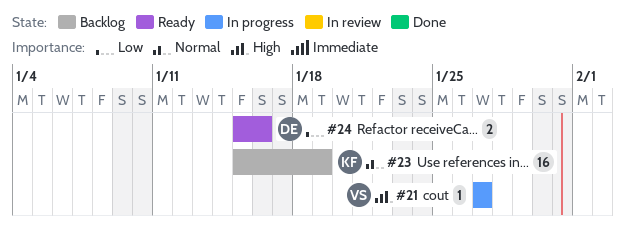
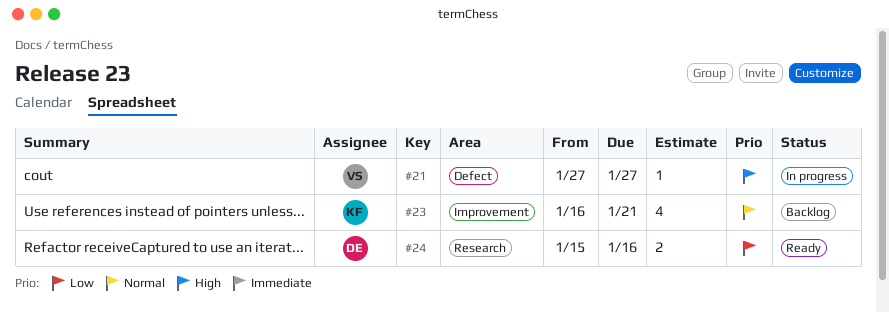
#23, estimate: 16 -> 4
#23, start: Jan 15 -> Jan 16
#23, due: Jan 19 -> Jan 21

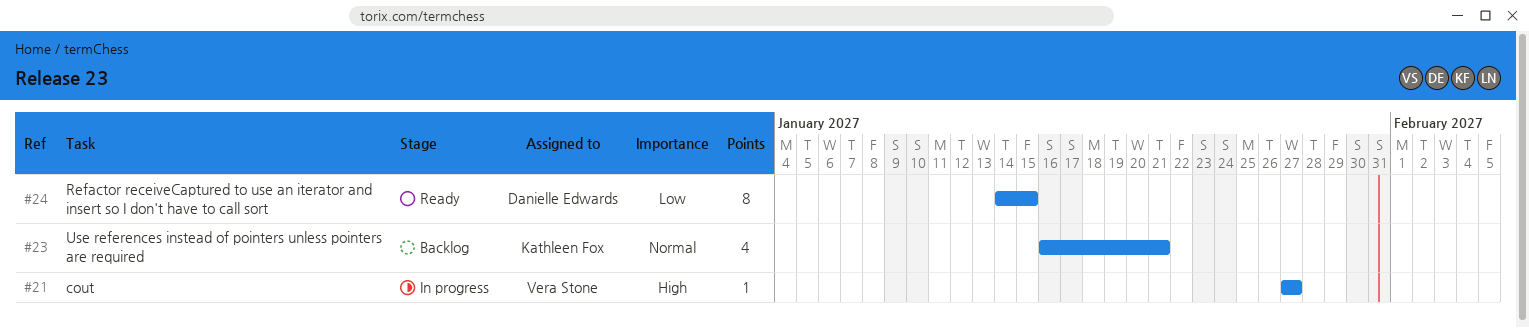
#24, estimate: 2 -> 8
#24, start: Jan 15 -> Jan 14
#24, due: Jan 16 -> Jan 15

